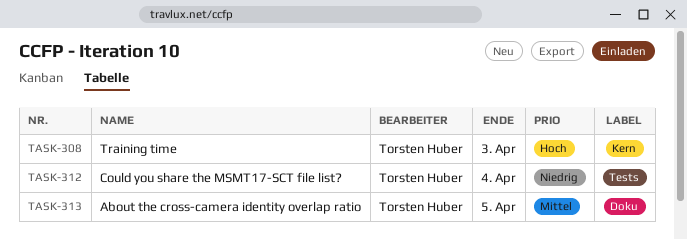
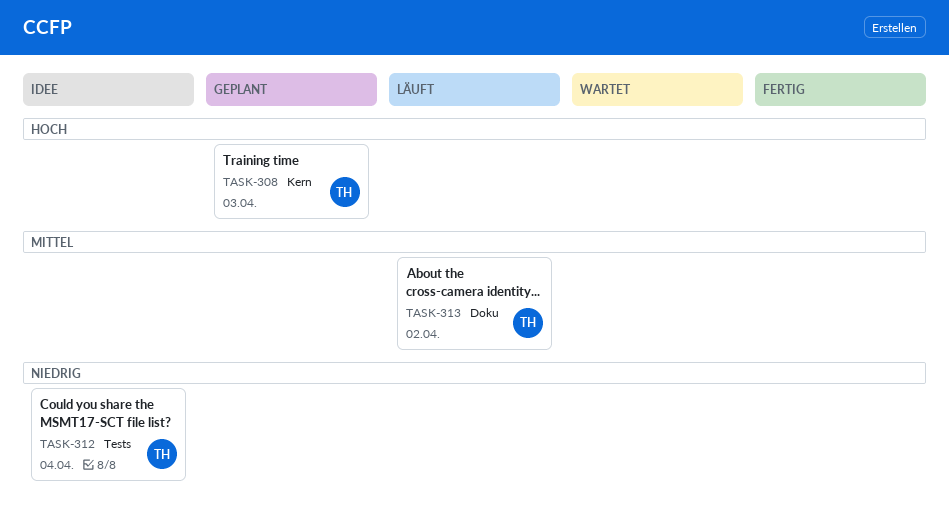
TASK-313, due: Apr 5 -> Apr 2

